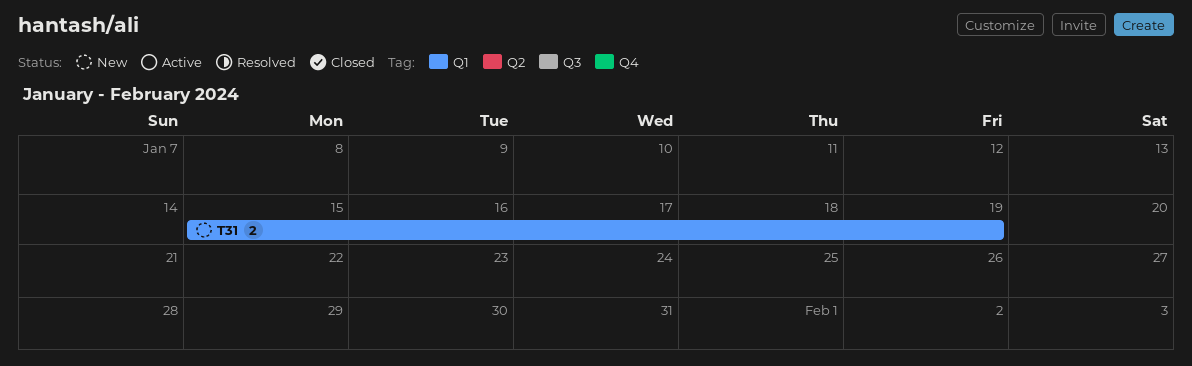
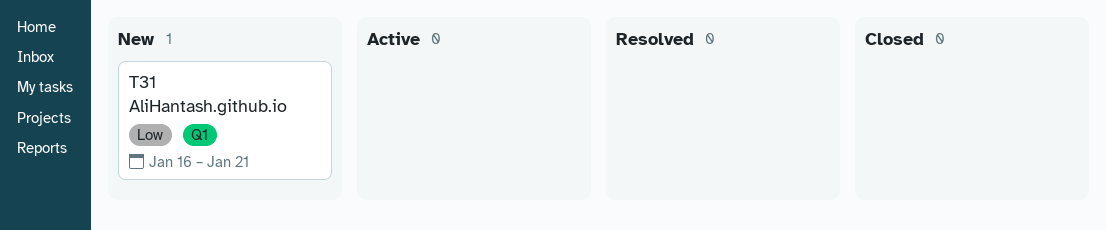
T31, start: Jan 15 -> Jan 16
T31, due: Jan 19 -> Jan 21

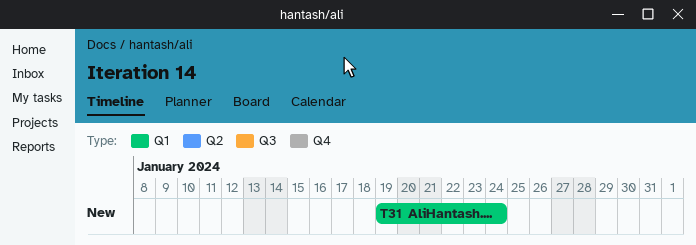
T31, start: Jan 16 -> Jan 19
T31, due: Jan 21 -> Jan 24

